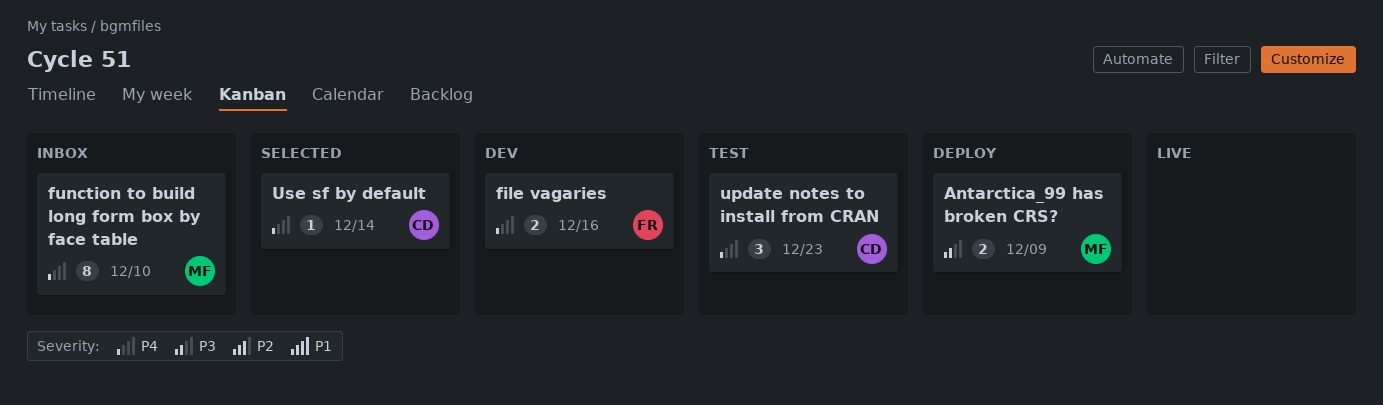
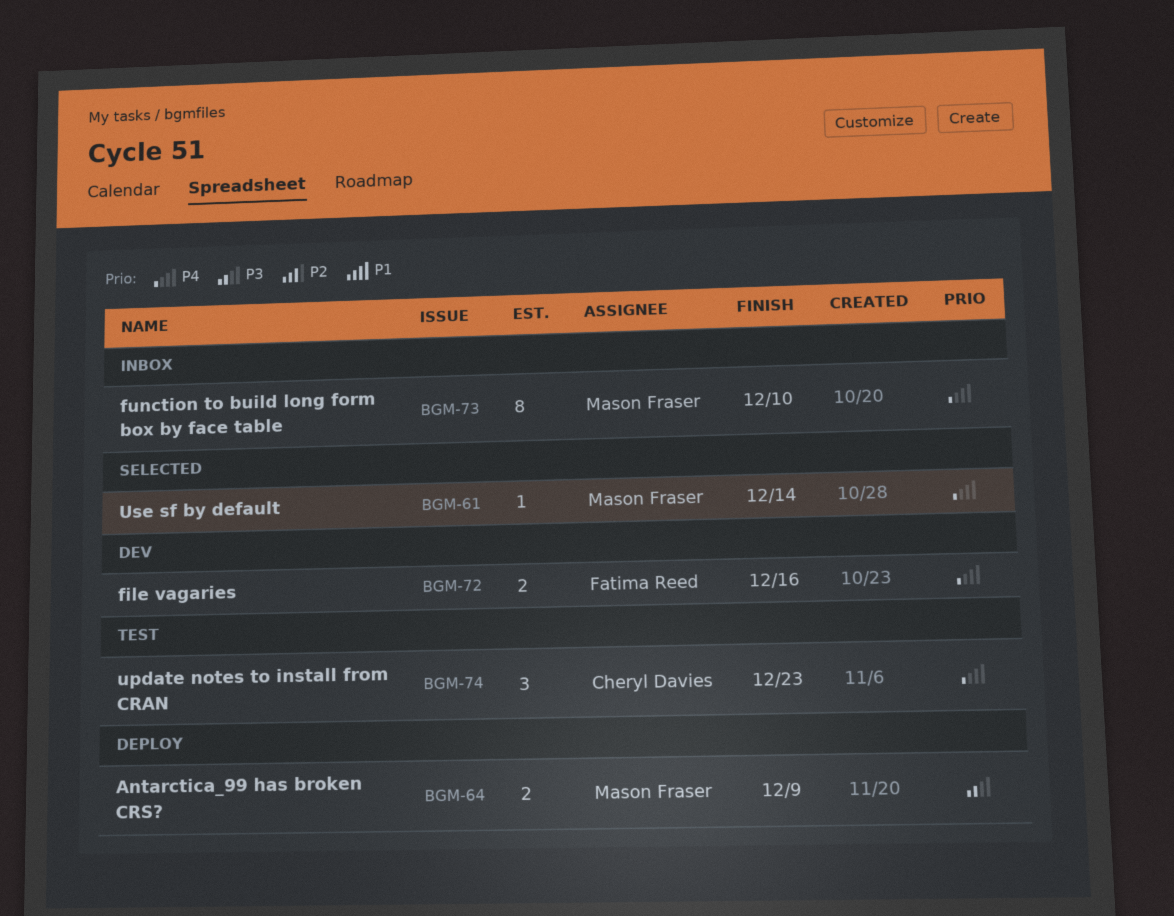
Use sf by default, owner: Cheryl Davies -> Mason Fraser

